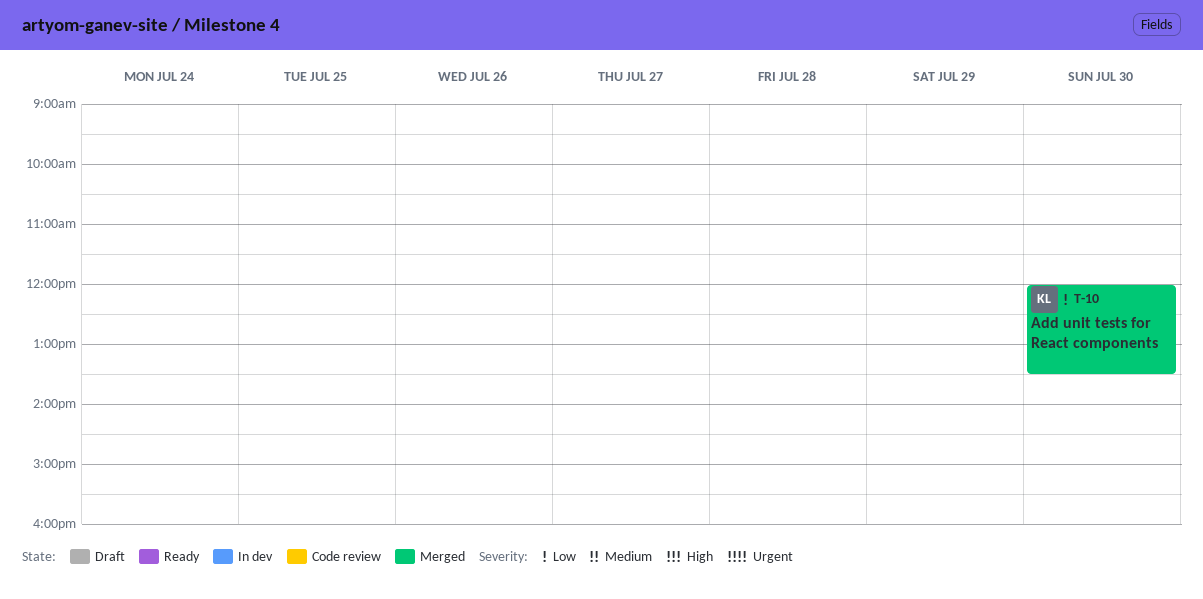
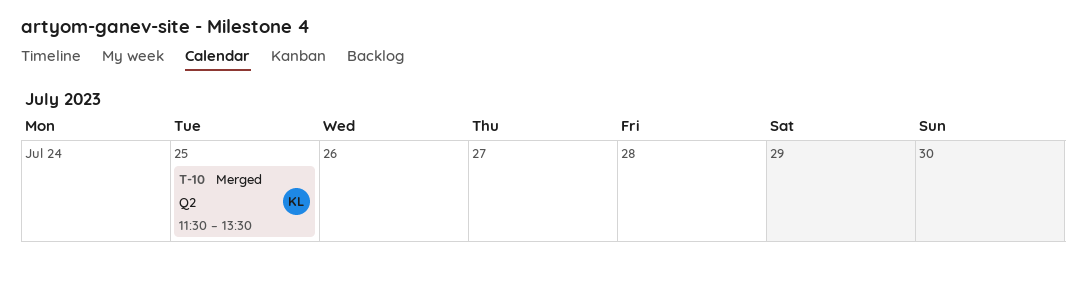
T-10, day: Jul 30 -> Jul 25
T-10, begins: 12:00 -> 11:30

